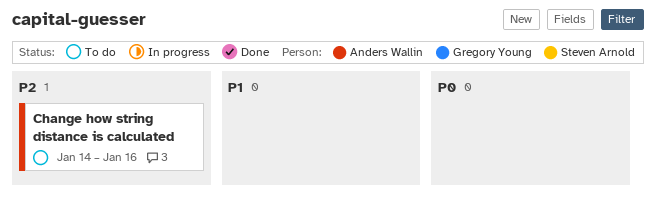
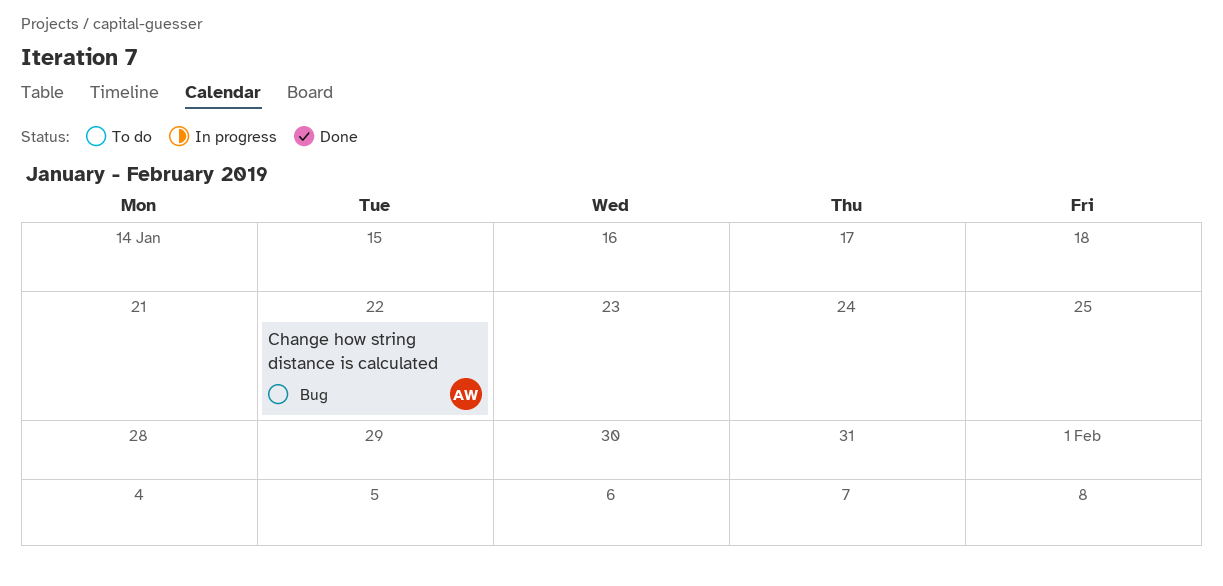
Change how string distance is calculated, due: Jan 16 -> Jan 22

